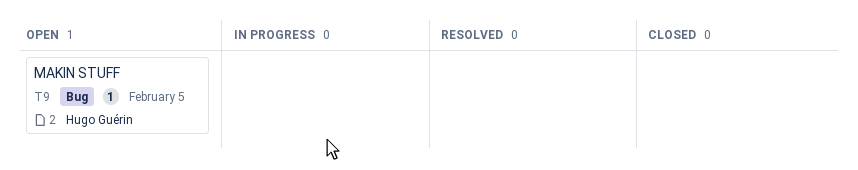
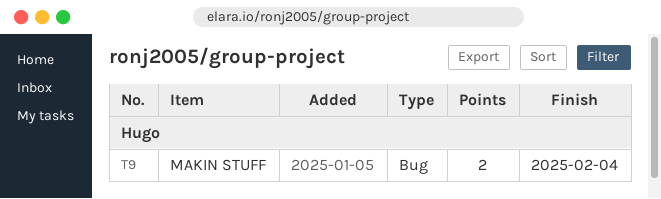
T9, estimate: 1 -> 2
T9, due: Feb 5 -> Feb 4

